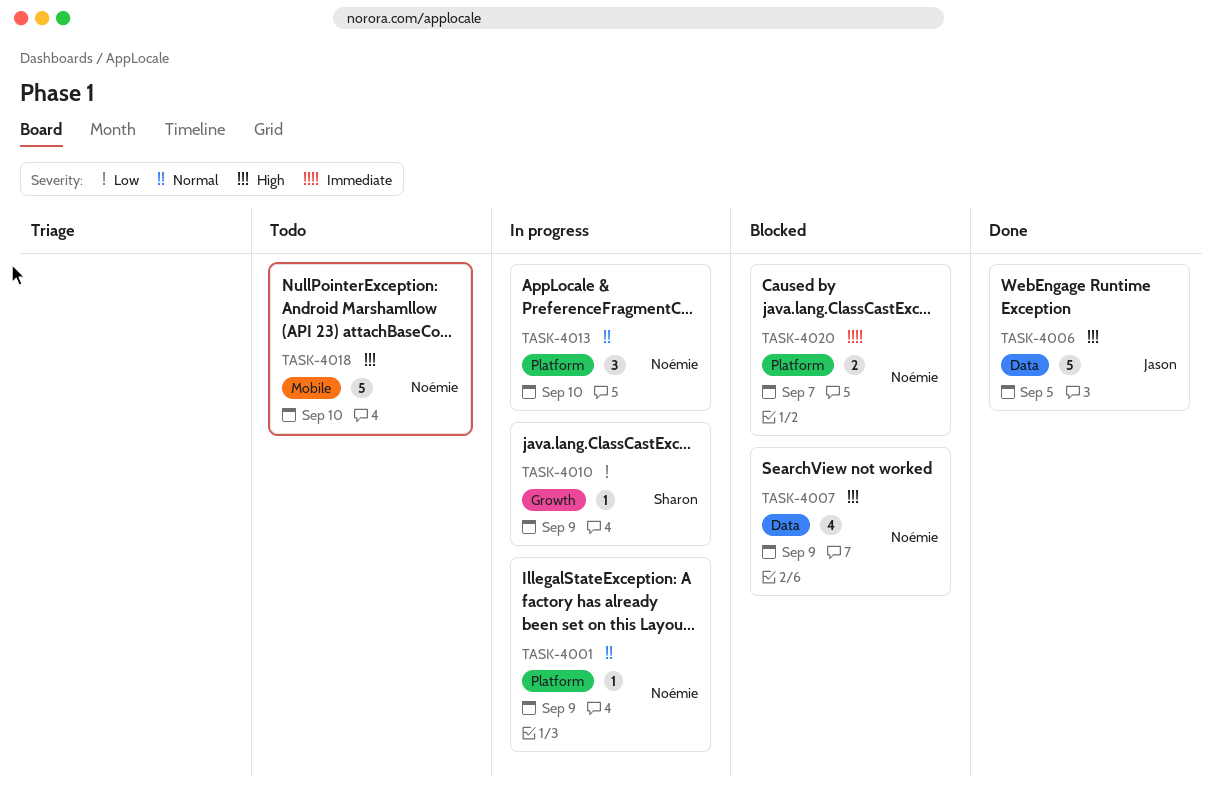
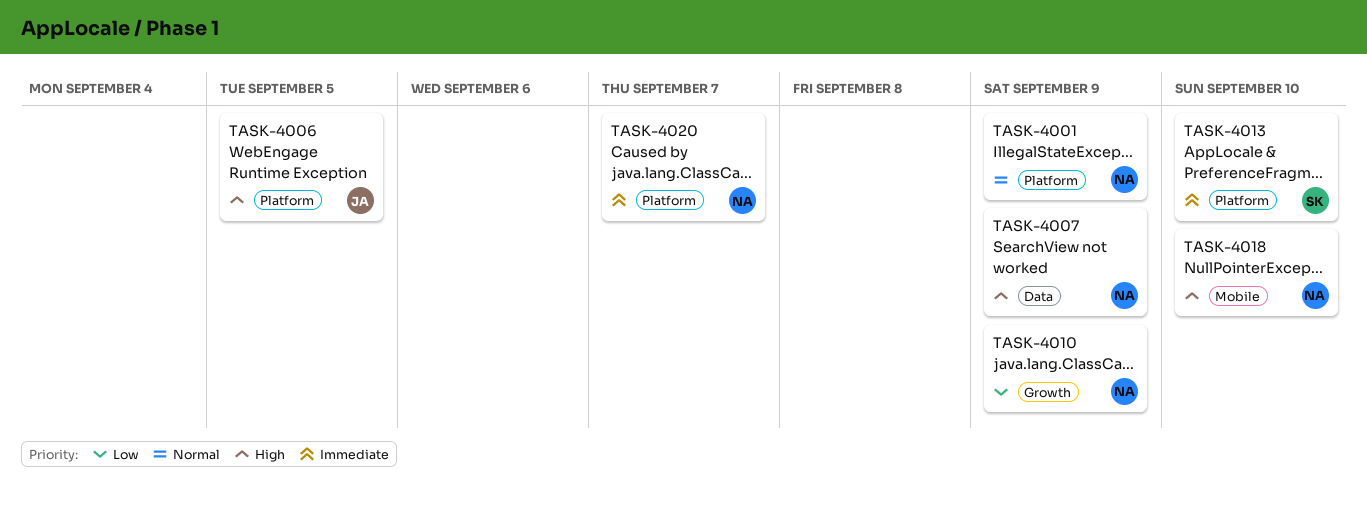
TASK-4006, label: Data -> Platform
TASK-4010, owner: Sharon -> Noémie
TASK-4013, owner: Noémie -> Sharon
TASK-4013, priority: Normal -> Immediate

